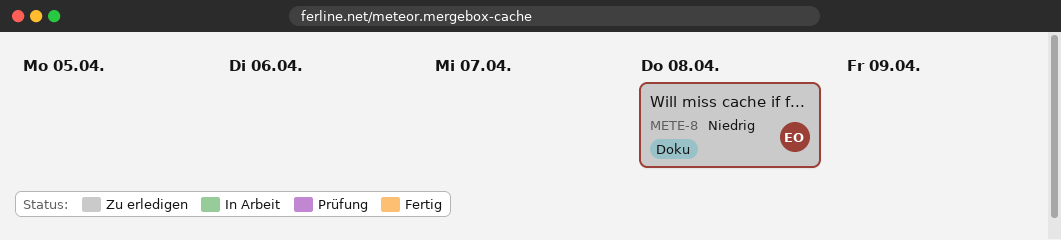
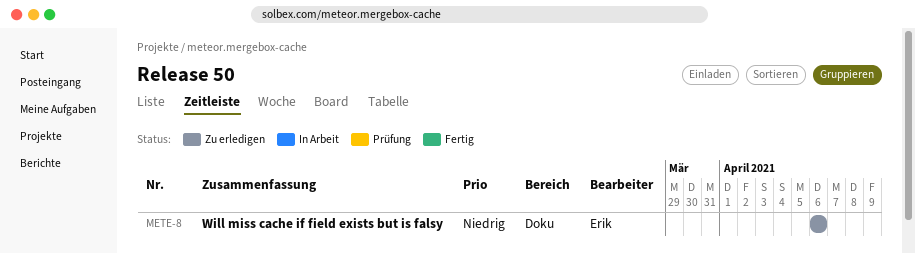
METE-8, due: Apr 8 -> Apr 6

